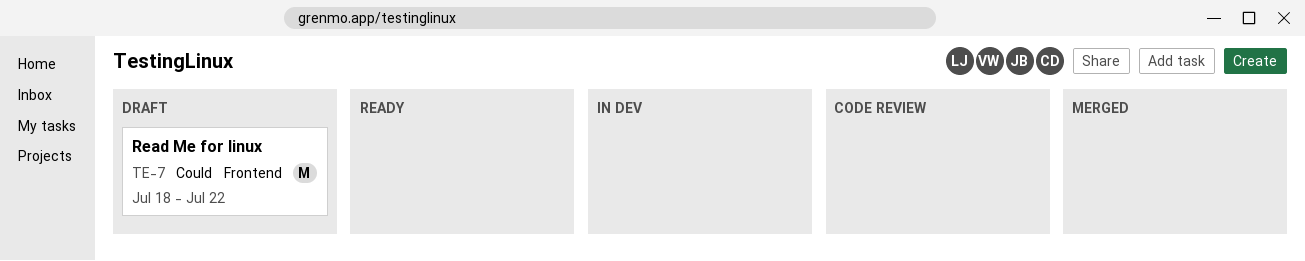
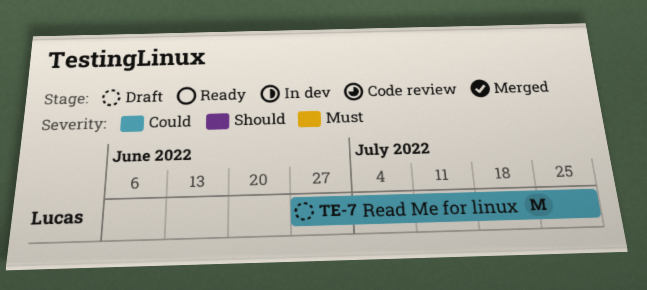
TE-7, start: Jul 18 -> Jun 27
TE-7, due: Jul 22 -> Jul 29

